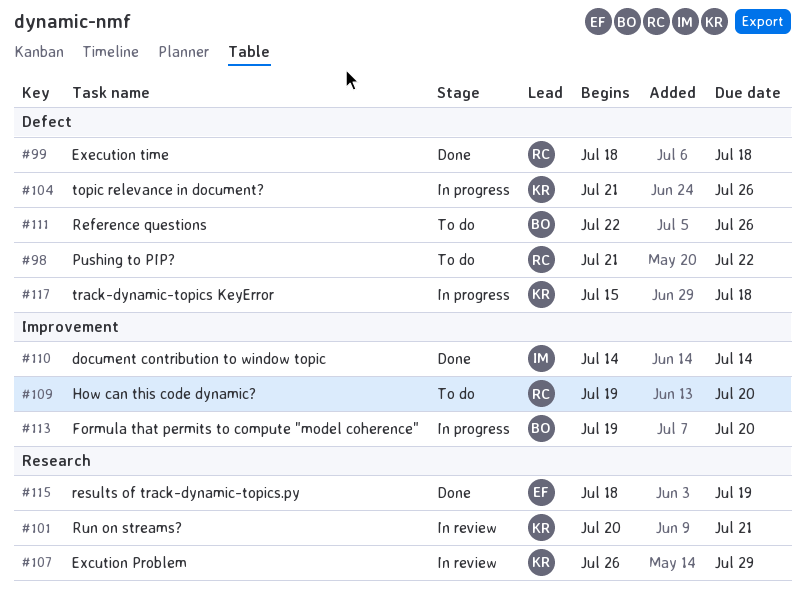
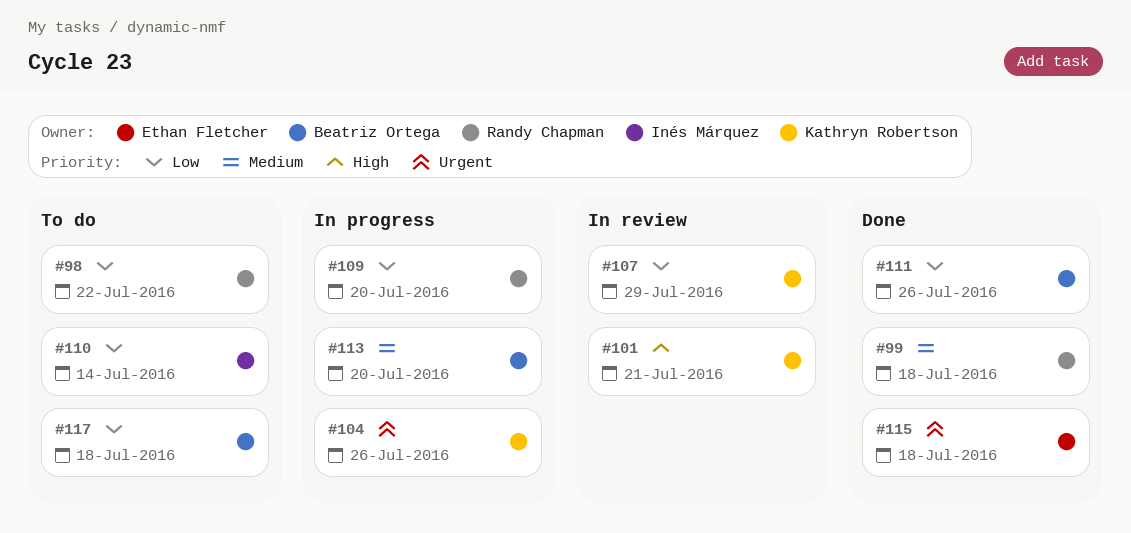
#109, status: To do -> In progress
#110, status: Done -> To do
#111, status: To do -> Done
#115, due: Jul 19 -> Jul 18
#117, status: In progress -> To do
#117, owner: Kathryn Robertson -> Beatriz Ortega

